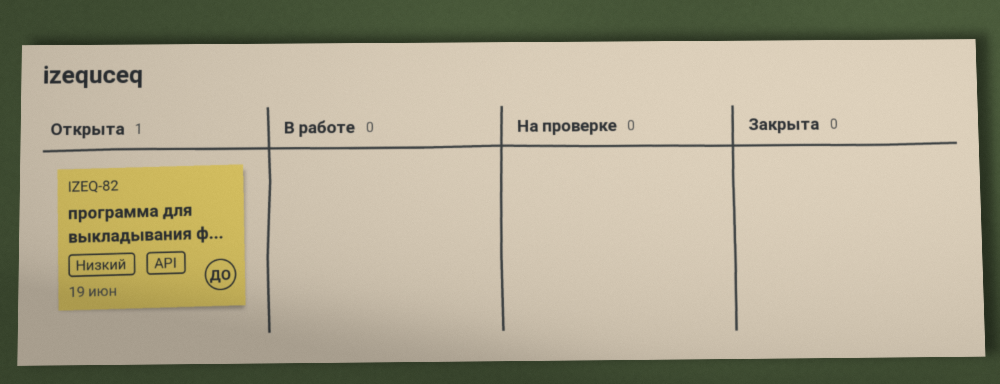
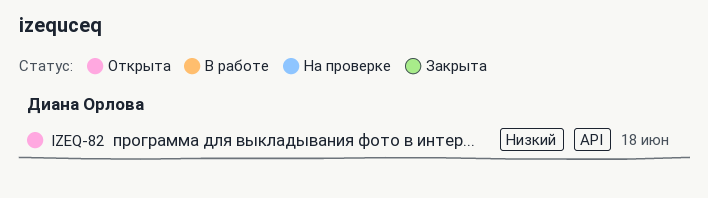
IZEQ-82, due: Jun 19 -> Jun 18

